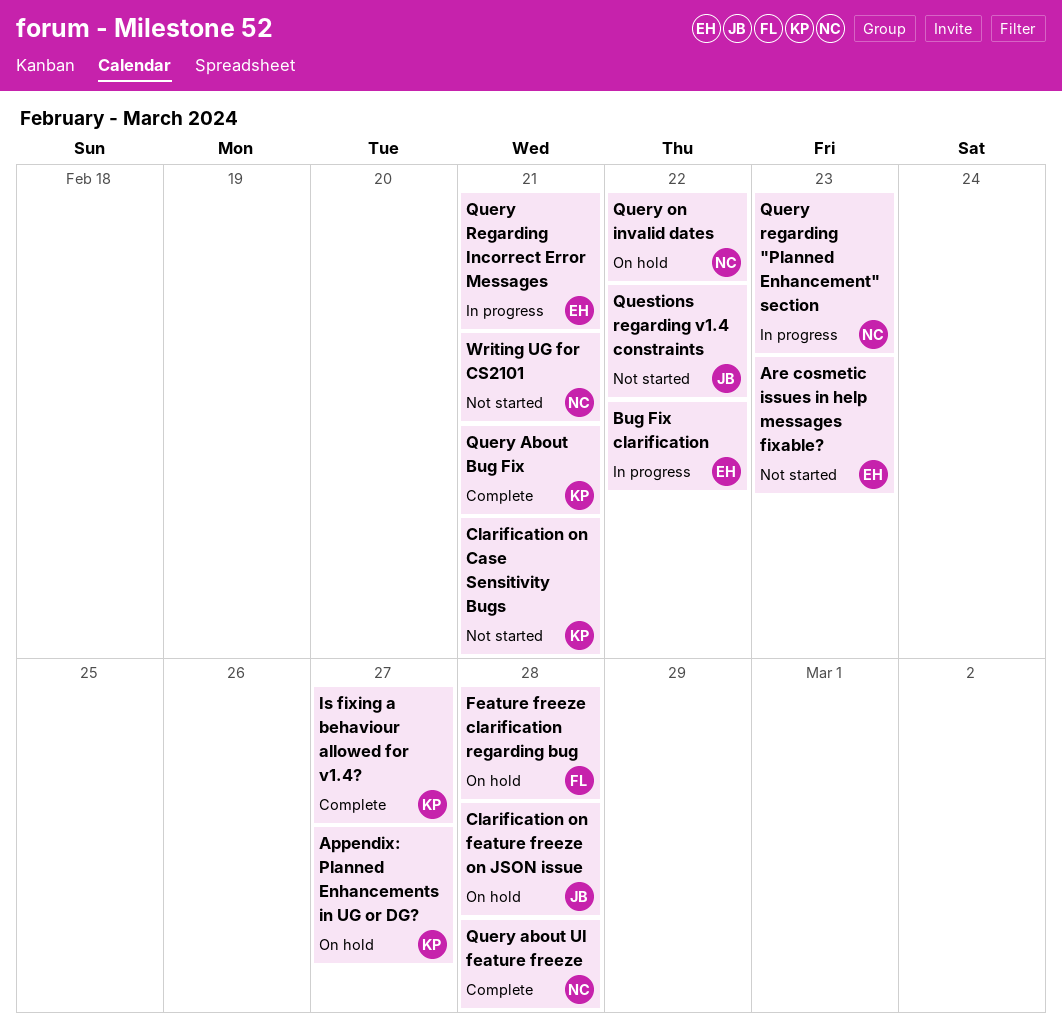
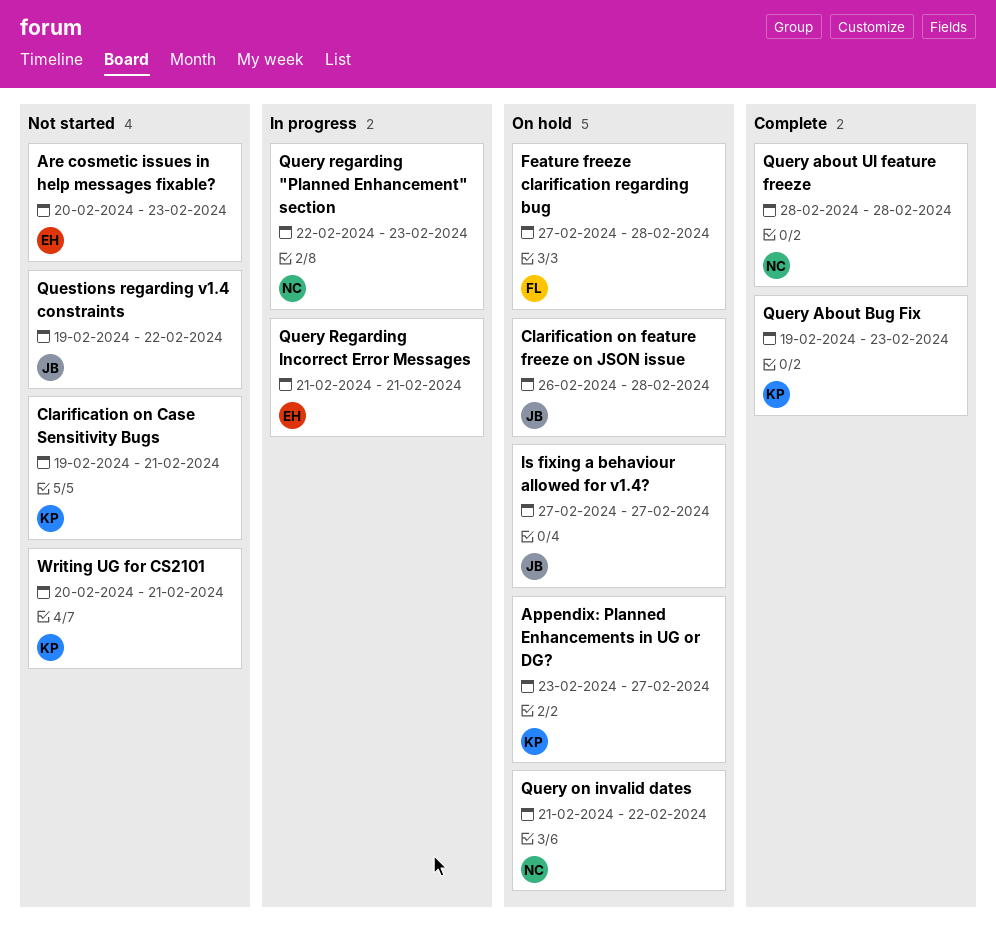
Bug Fix clarification: present -> none
Is fixing a behaviour allowed for v1.4?, status: Complete -> On hold
Is fixing a behaviour allowed for v1.4?, owner: KP -> JB
Query About Bug Fix, due: Feb 21 -> Feb 23
Writing UG for CS2101, owner: NC -> KP

